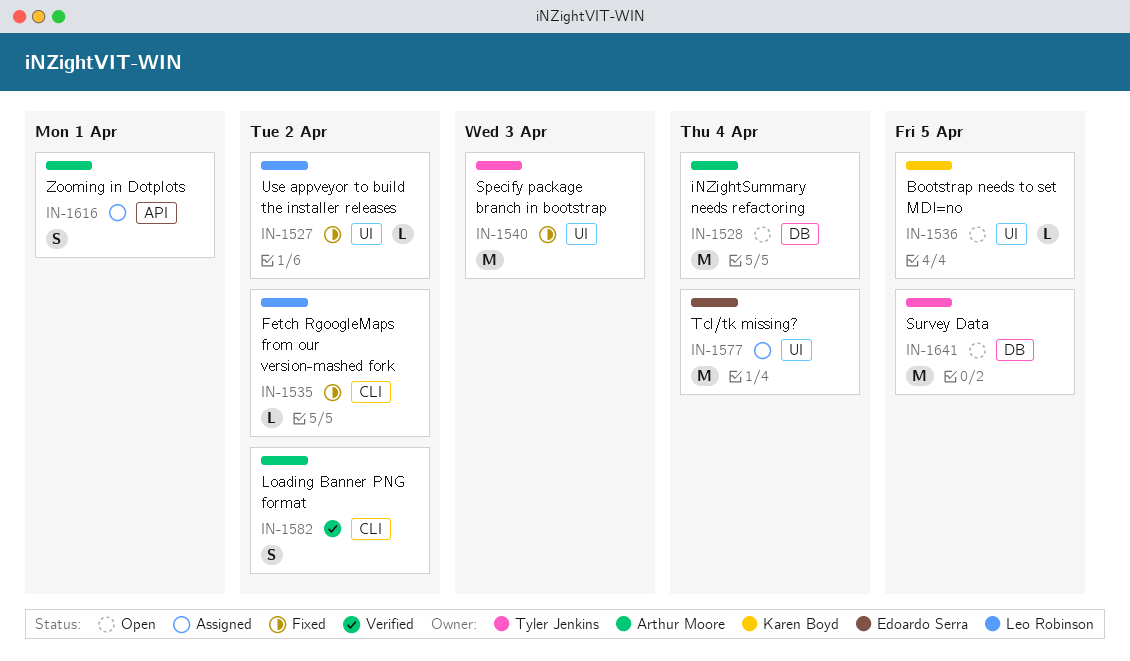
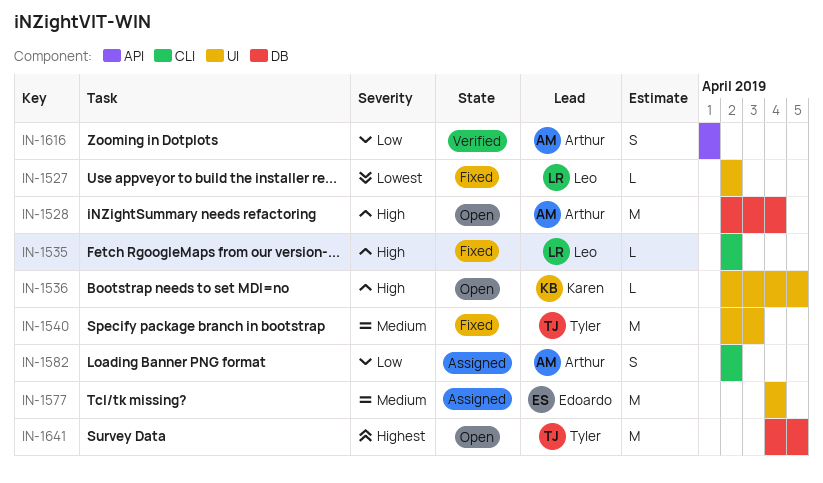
IN-1582, status: Verified -> Assigned
IN-1616, status: Assigned -> Verified

